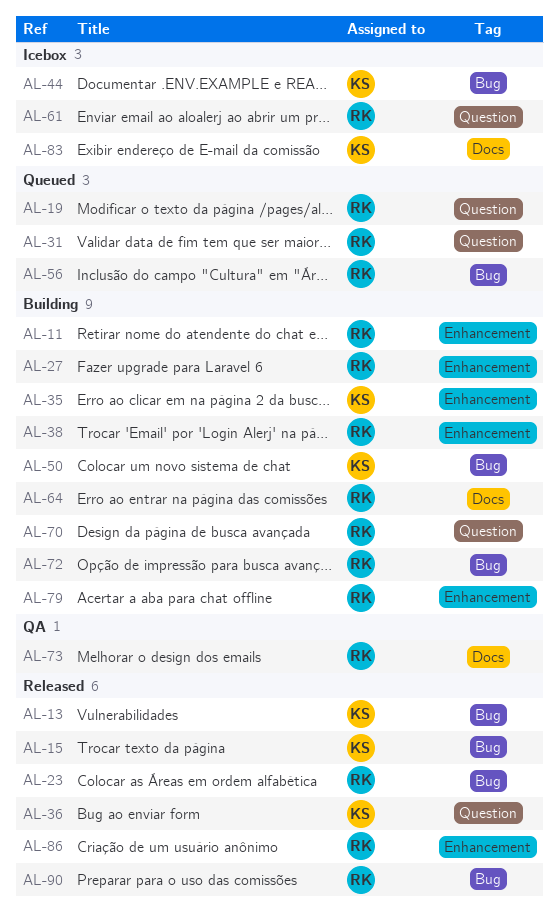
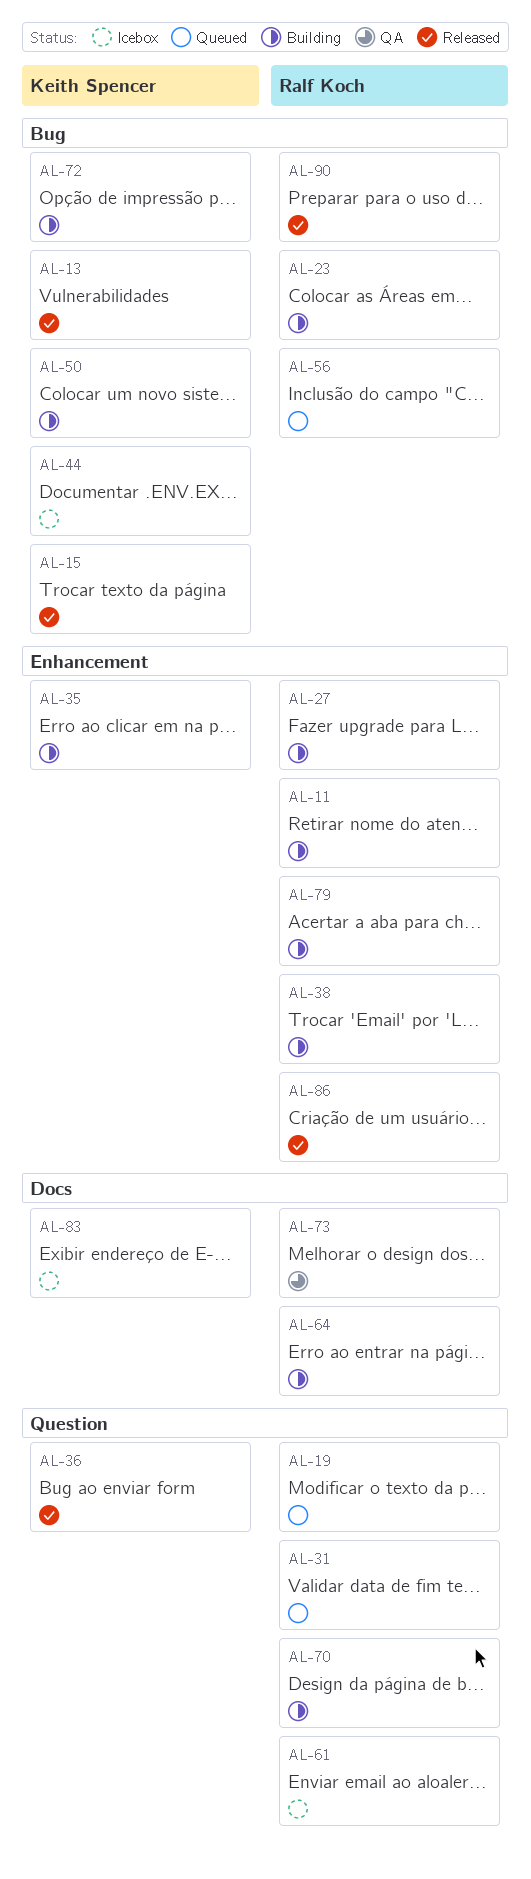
AL-23, status: Released -> Building
AL-72, owner: Ralf Koch -> Keith Spencer

